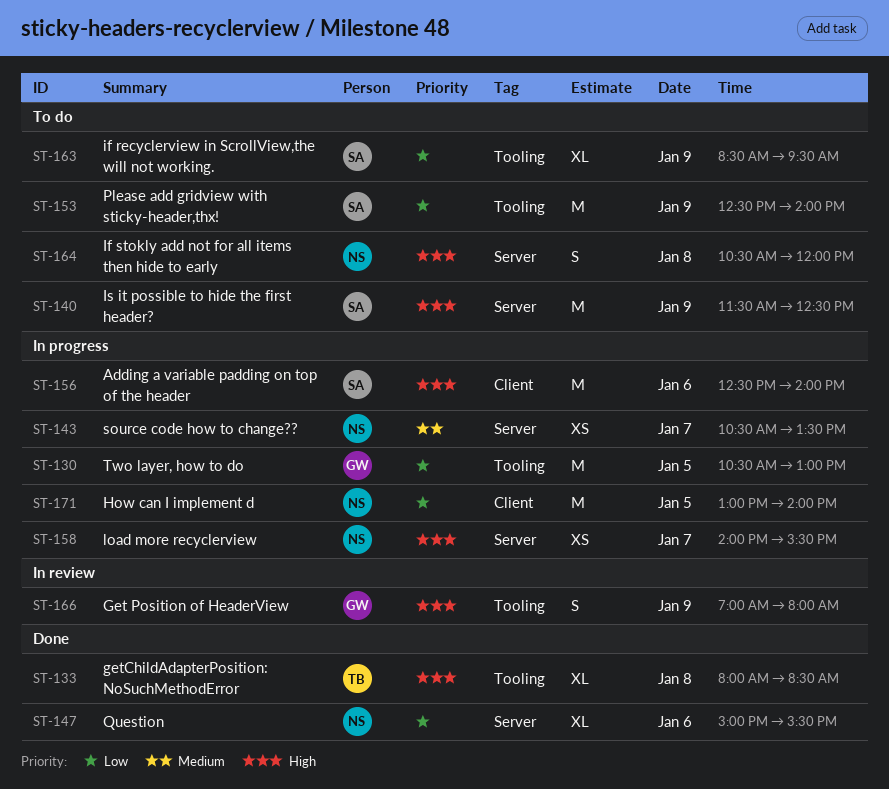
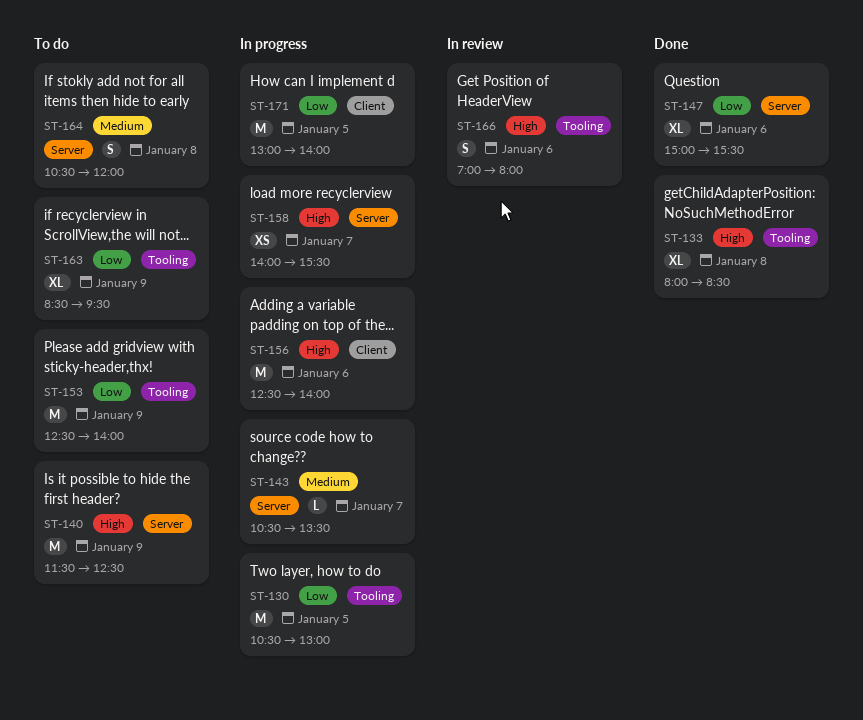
ST-143, estimate: XS -> L
ST-164, priority: High -> Medium
ST-166, day: Jan 9 -> Jan 6

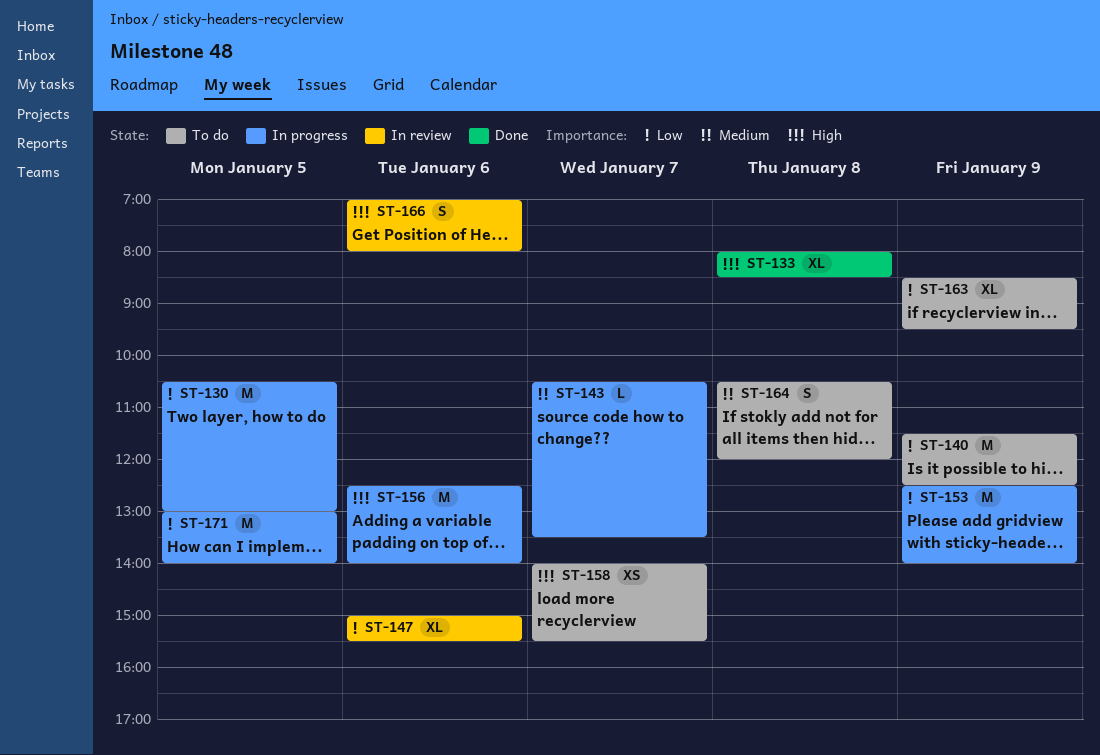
ST-140, priority: High -> Low
ST-147, status: Done -> In review
ST-153, status: To do -> In progress
ST-158, status: In progress -> To do

